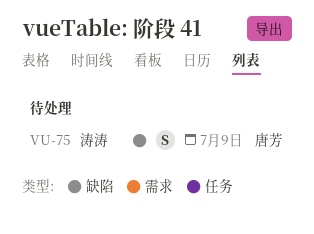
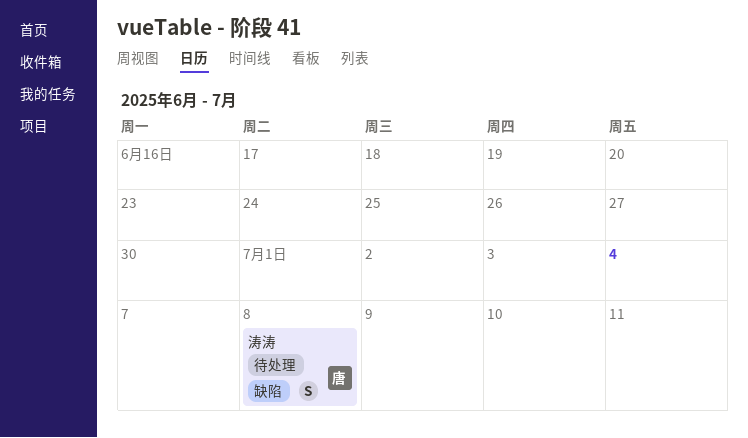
涛涛, due: Jul 9 -> Jul 8

